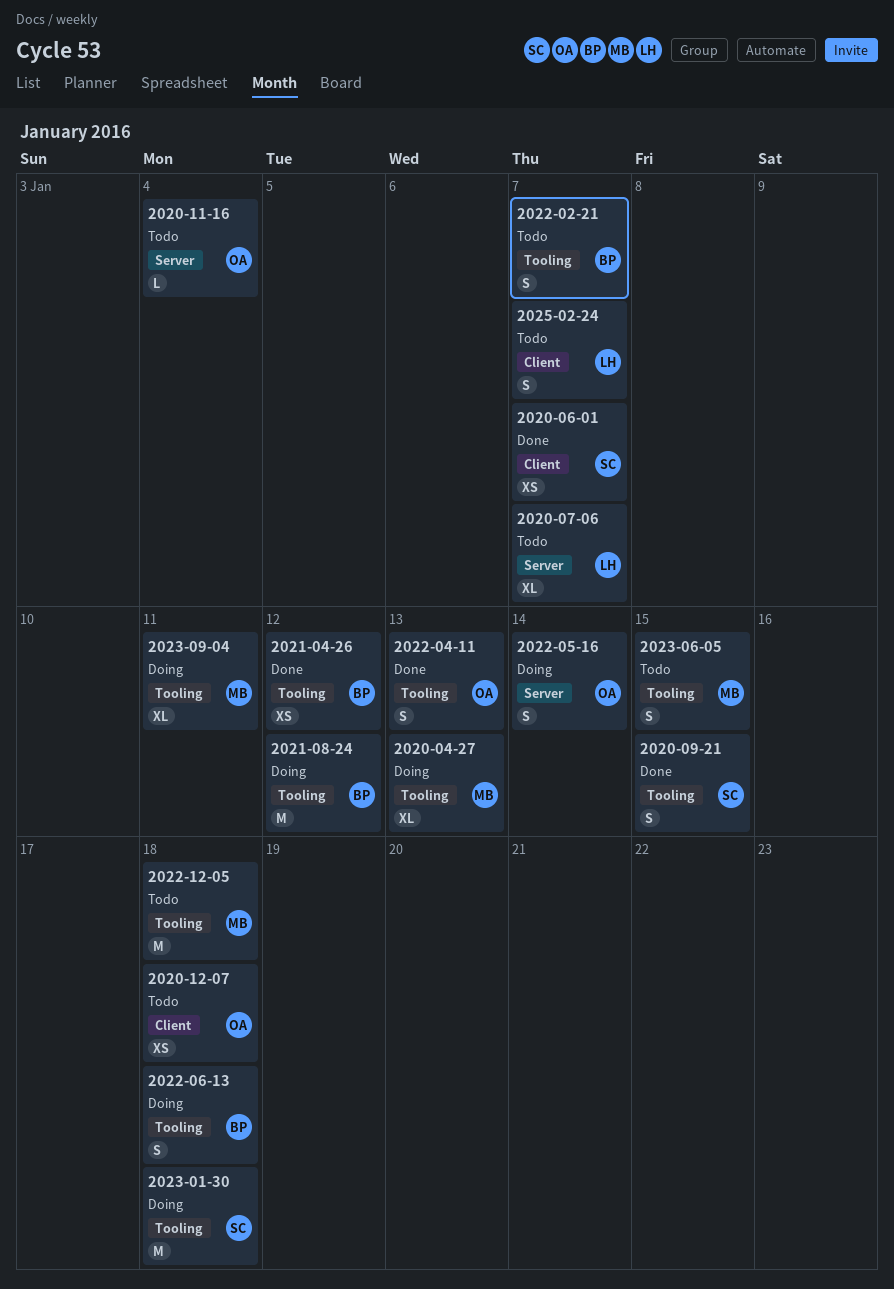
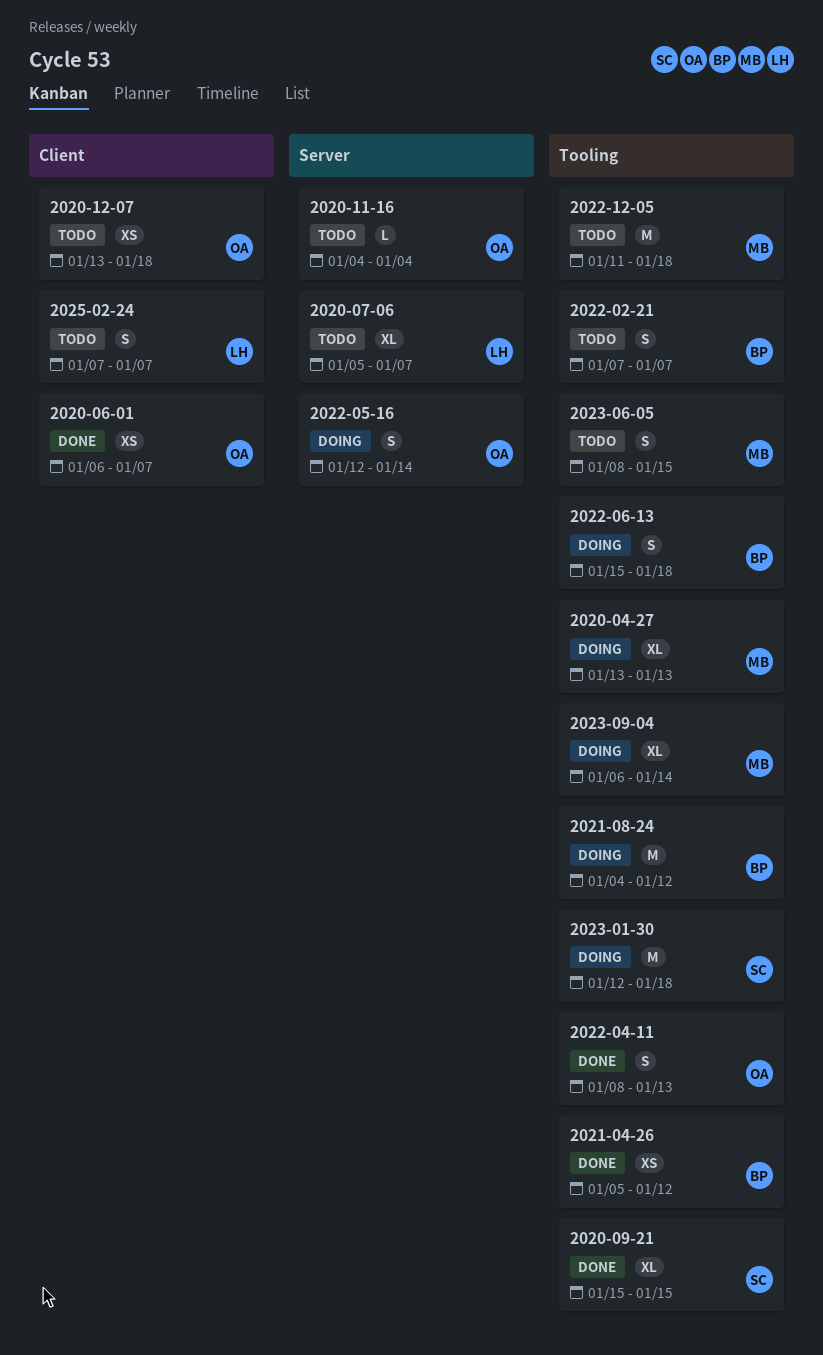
2020-06-01, owner: SC -> OA
2020-09-21, estimate: S -> XL
2023-09-04, due: Jan 11 -> Jan 14

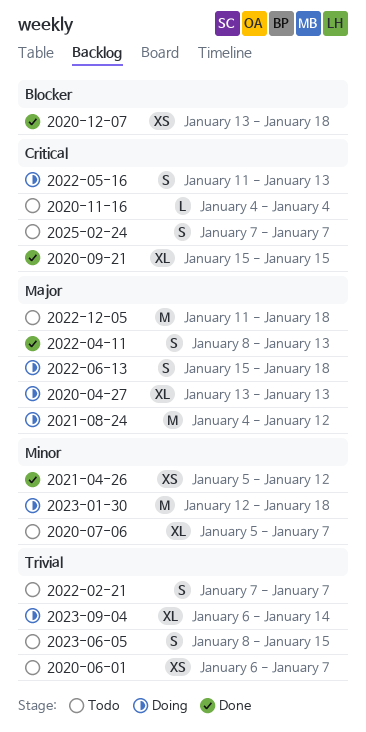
2020-06-01, status: Done -> Todo
2020-12-07, status: Todo -> Done
2022-05-16, start: Jan 12 -> Jan 11
2022-05-16, due: Jan 14 -> Jan 13

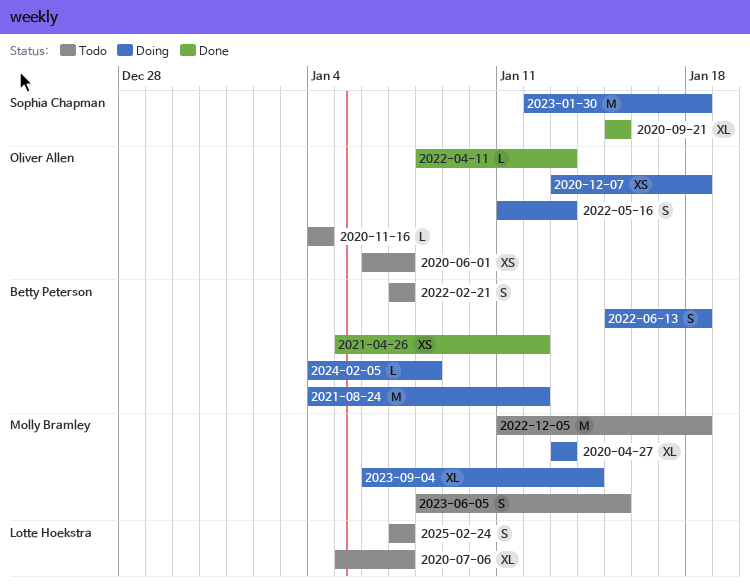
2020-12-07, status: Done -> Doing
2022-04-11, estimate: S -> L
2024-02-05: none -> present

